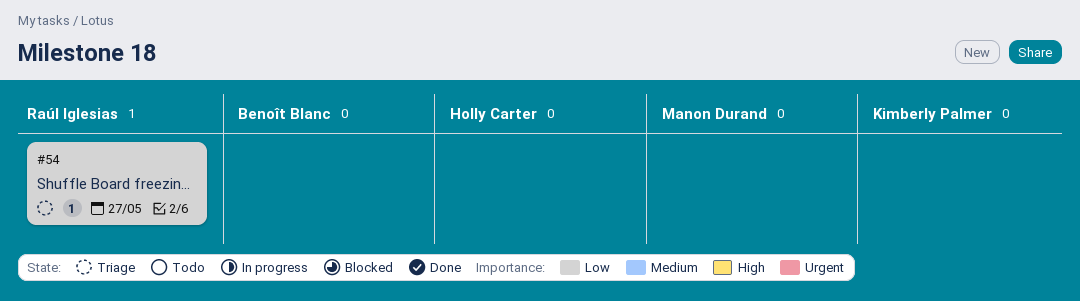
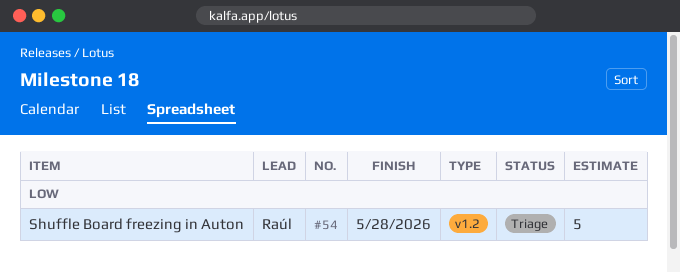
#54, estimate: 1 -> 5
#54, due: May 27 -> May 28

